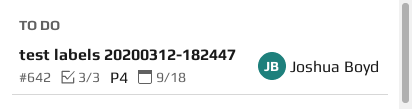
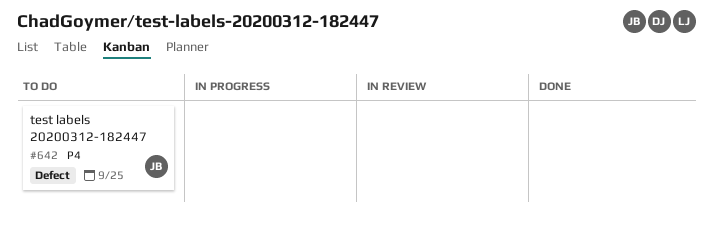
#642, due: Sep 18 -> Sep 25

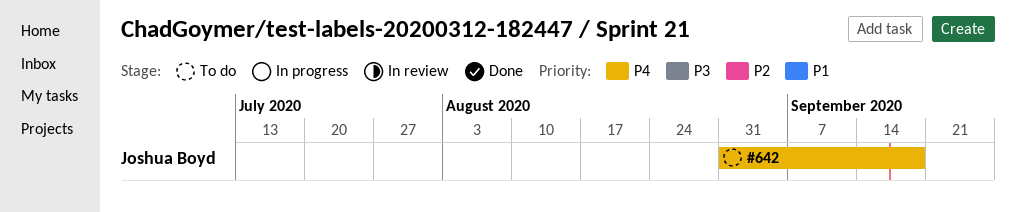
#642, due: Sep 25 -> Sep 18

